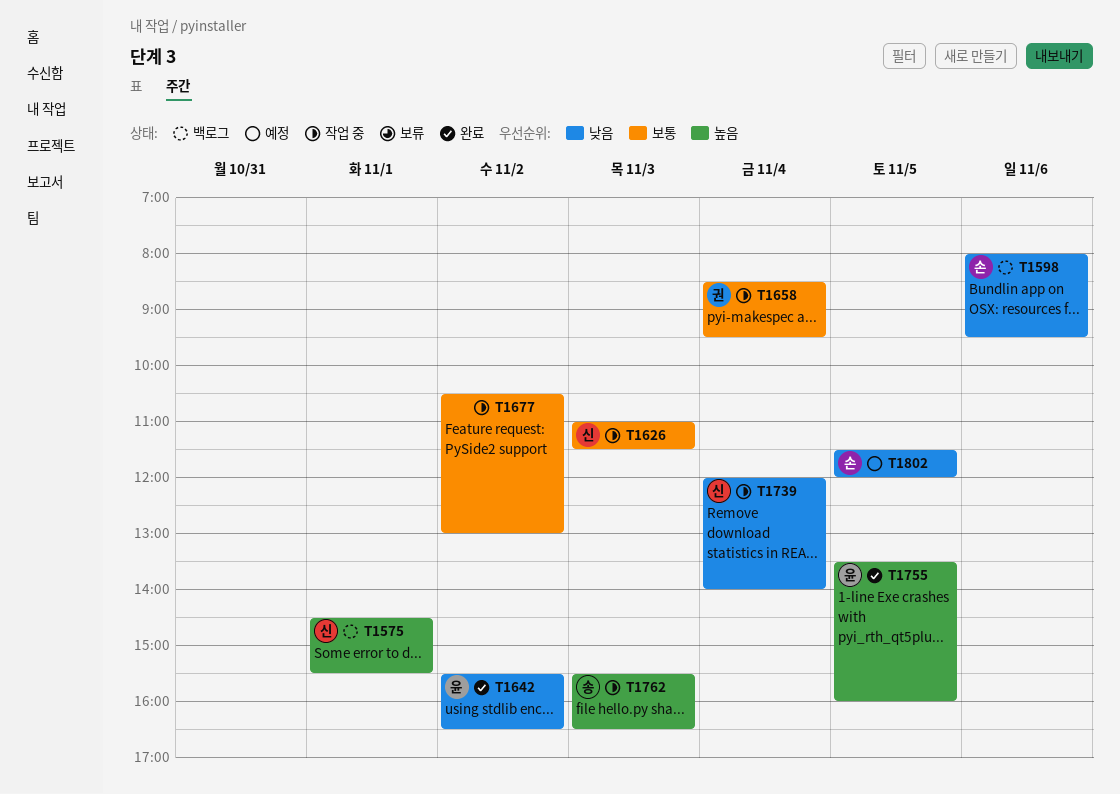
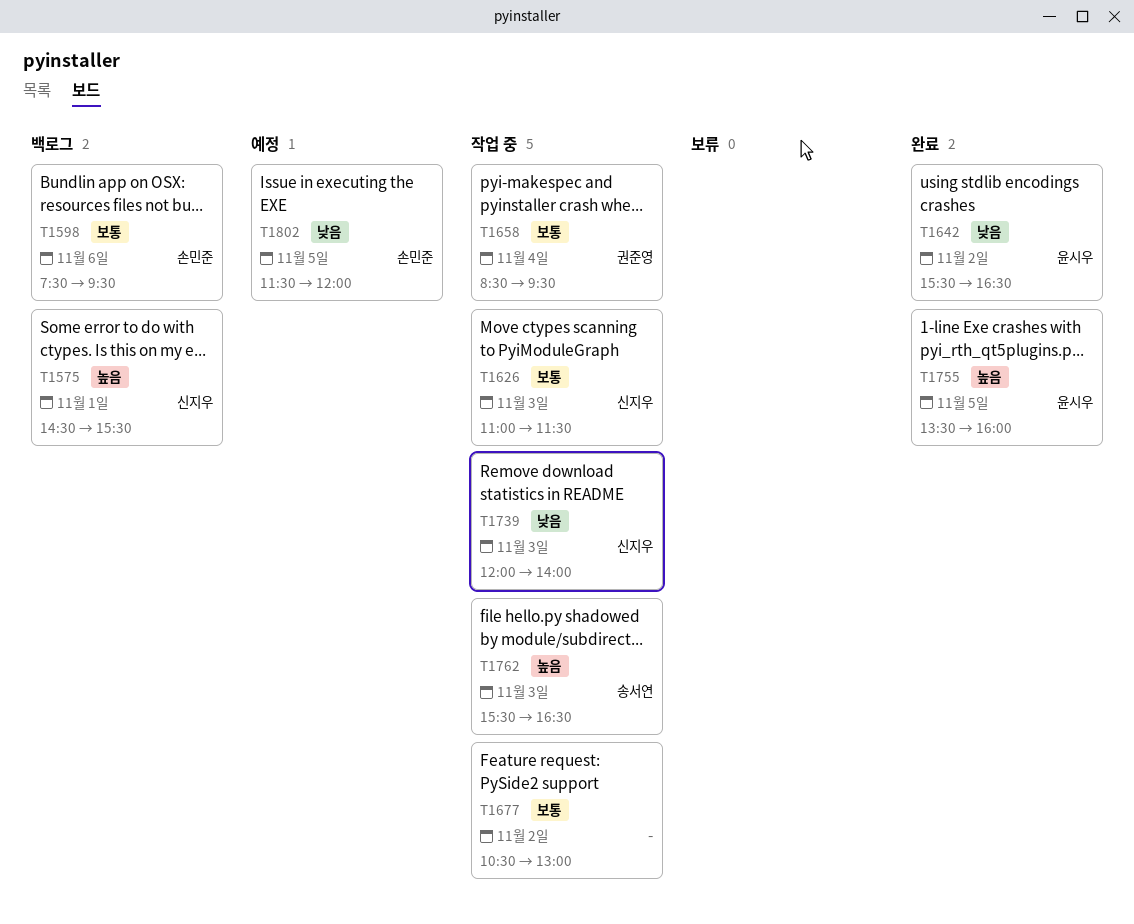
T1598, priority: 낮음 -> 보통
T1598, begins: 08:00 -> 07:30
T1739, day: Nov 4 -> Nov 3

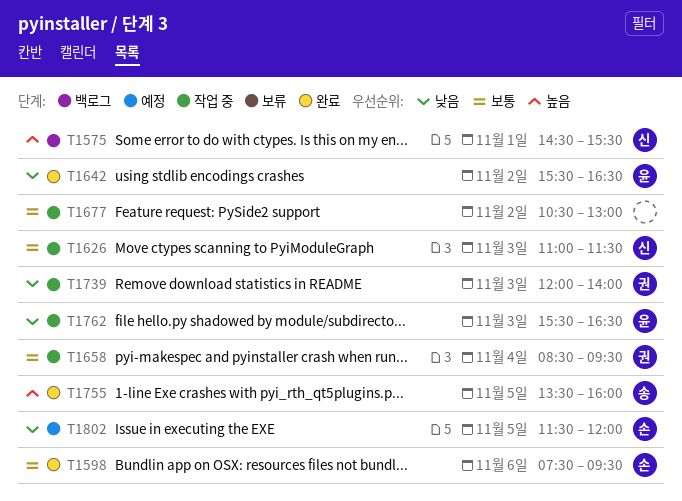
T1598, status: 백로그 -> 완료
T1739, owner: 신지우 -> 권준영
T1755, owner: 윤시우 -> 송서연
T1762, owner: 송서연 -> 윤시우
T1762, priority: 높음 -> 낮음

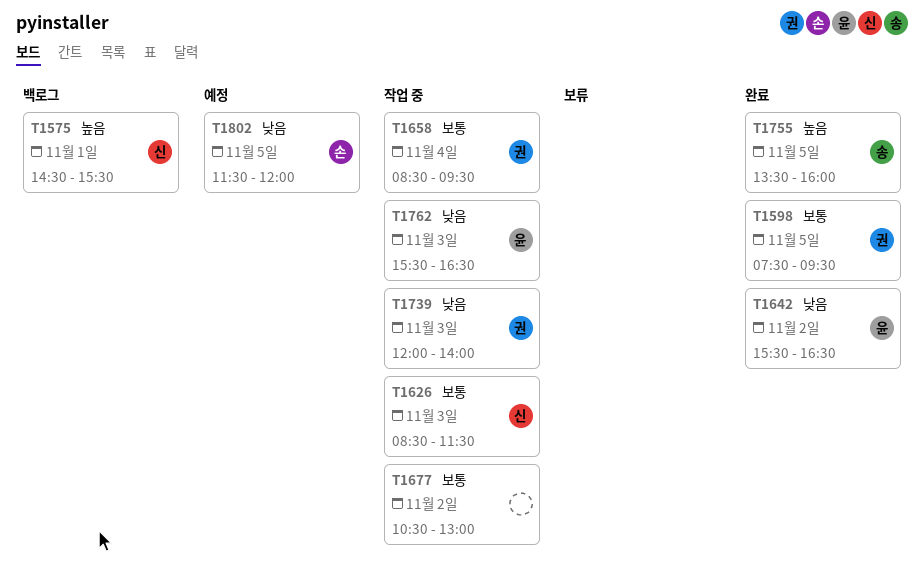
T1598, owner: 손 -> 권
T1598, day: Nov 6 -> Nov 5
T1626, begins: 11:00 -> 08:30

